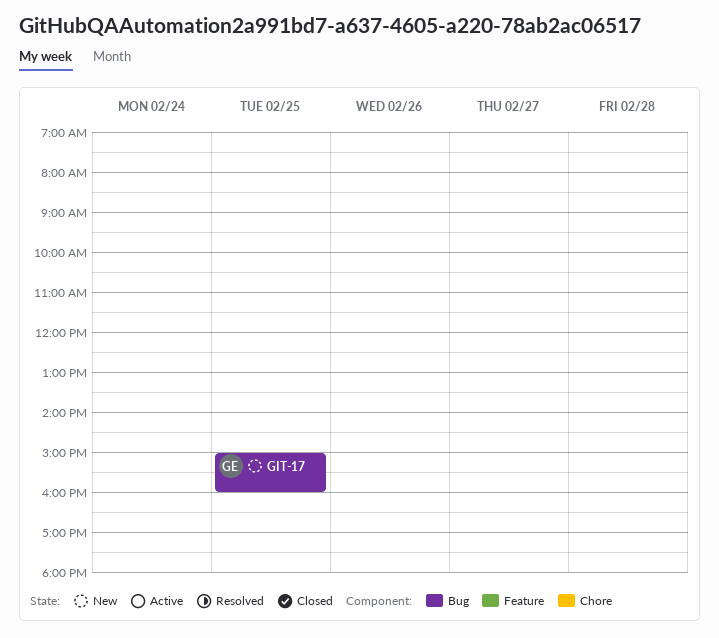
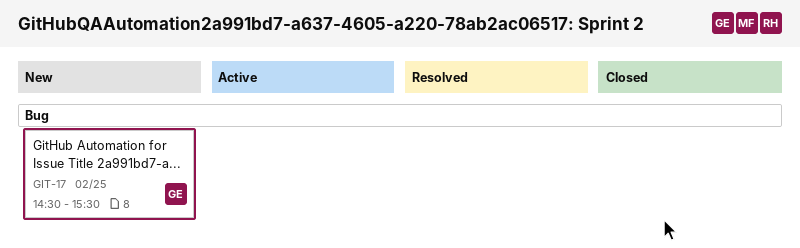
GIT-17, begins: 15:00 -> 14:30
GIT-17, ends: 16:00 -> 15:30

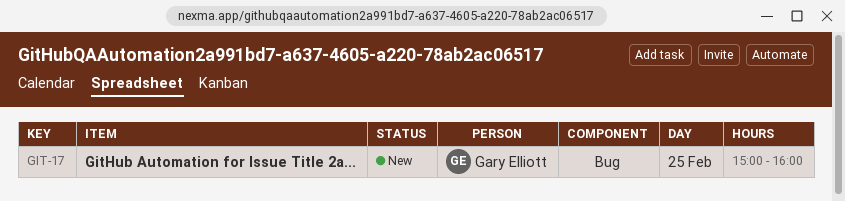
GIT-17, begins: 14:30 -> 15:00
GIT-17, ends: 15:30 -> 16:00

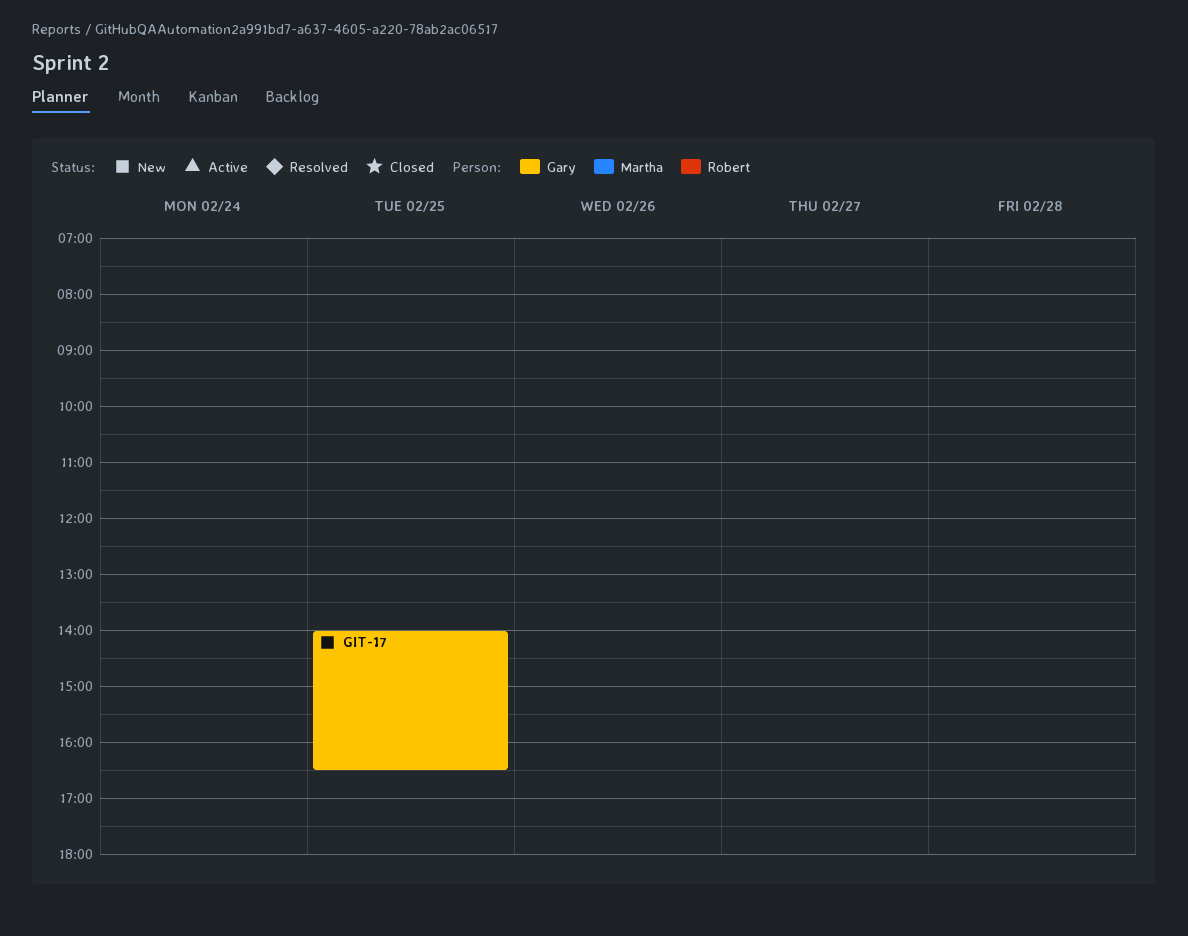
GIT-17, begins: 15:00 -> 14:00
GIT-17, ends: 16:00 -> 16:30

